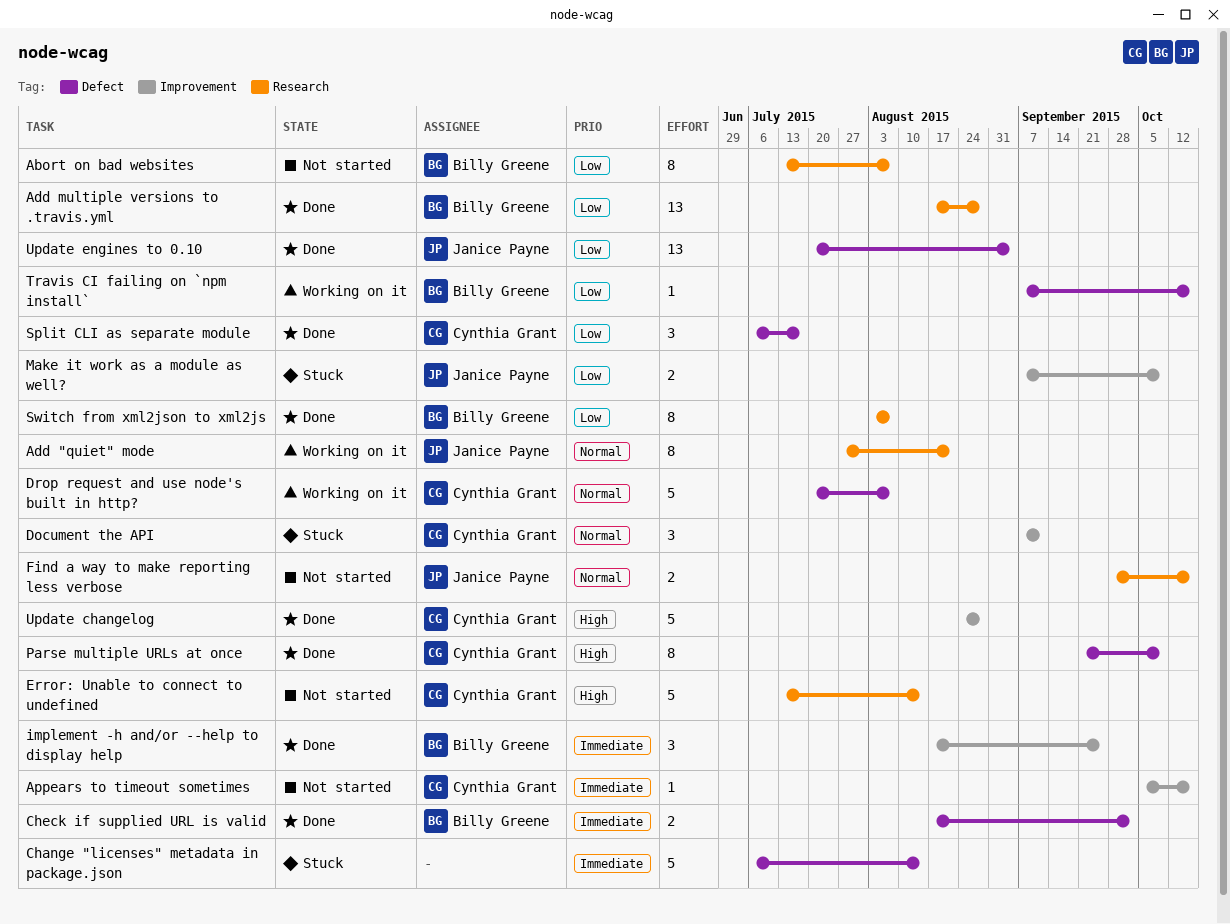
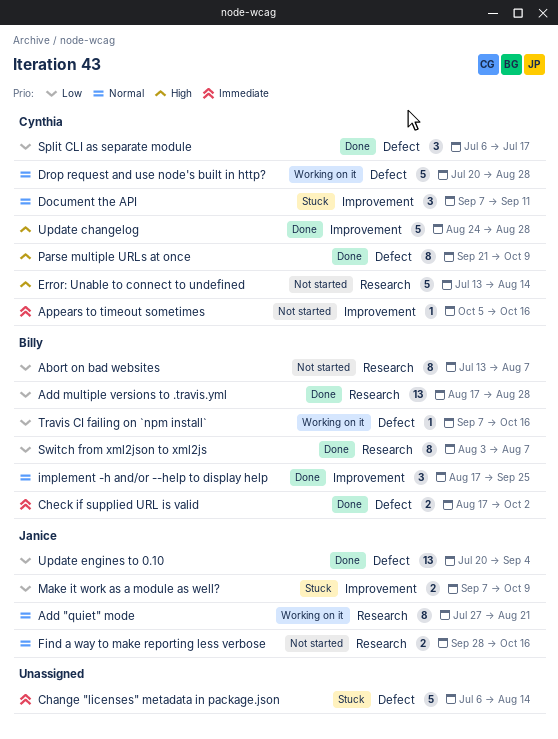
Drop request and use node's built in http?, due: Aug 7 -> Aug 28
implement -h and/or --help to display help, priority: Immediate -> Normal

